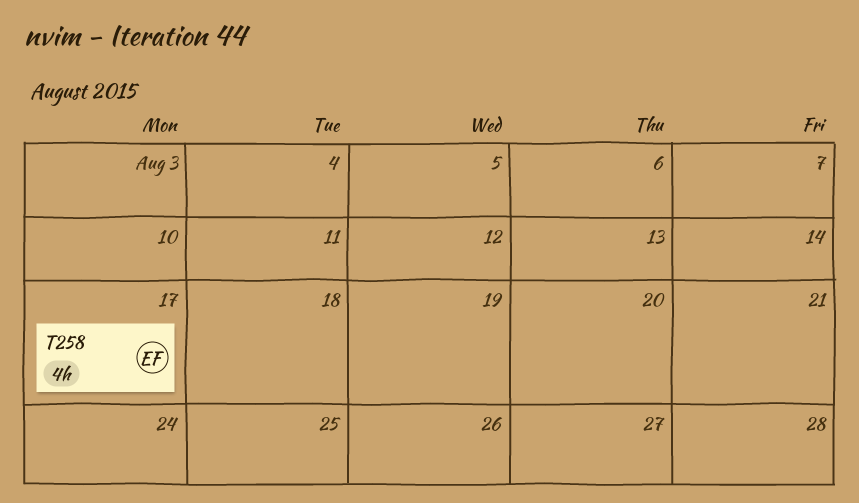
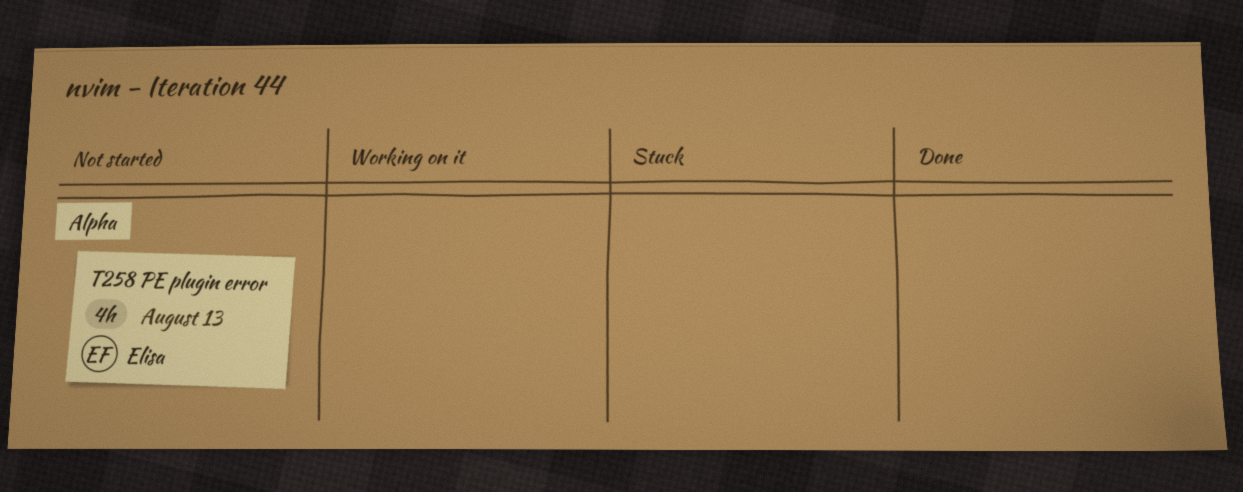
T258, due: Aug 17 -> Aug 13

